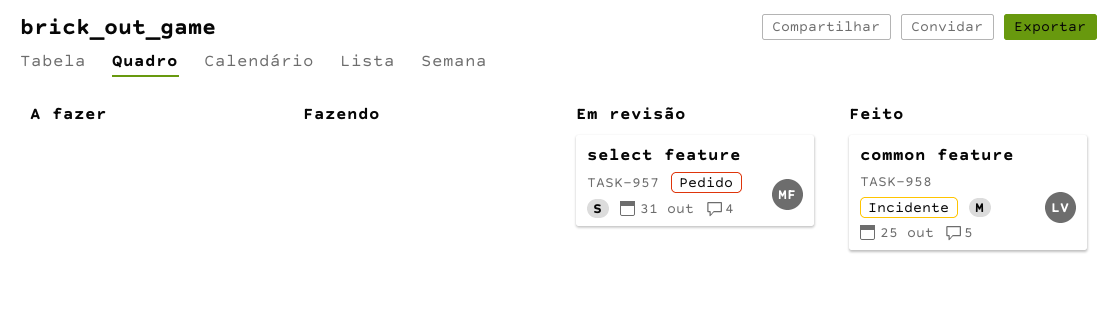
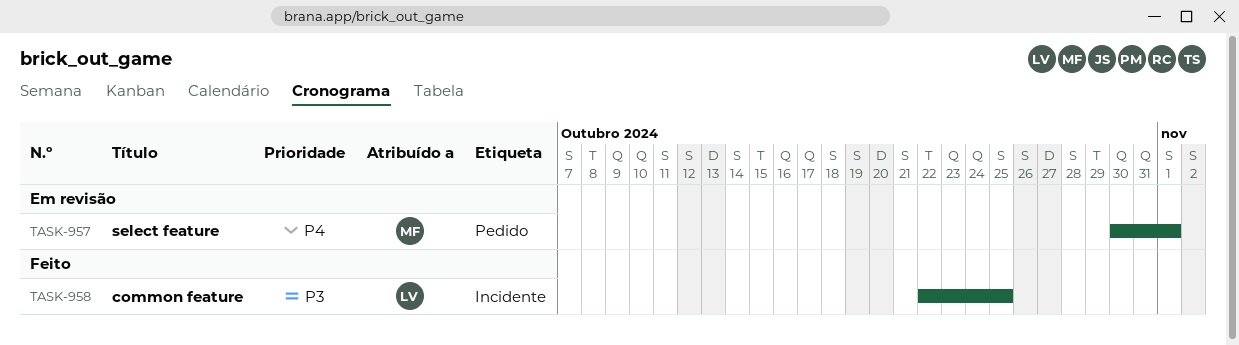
TASK-957, due: Oct 31 -> Nov 1

